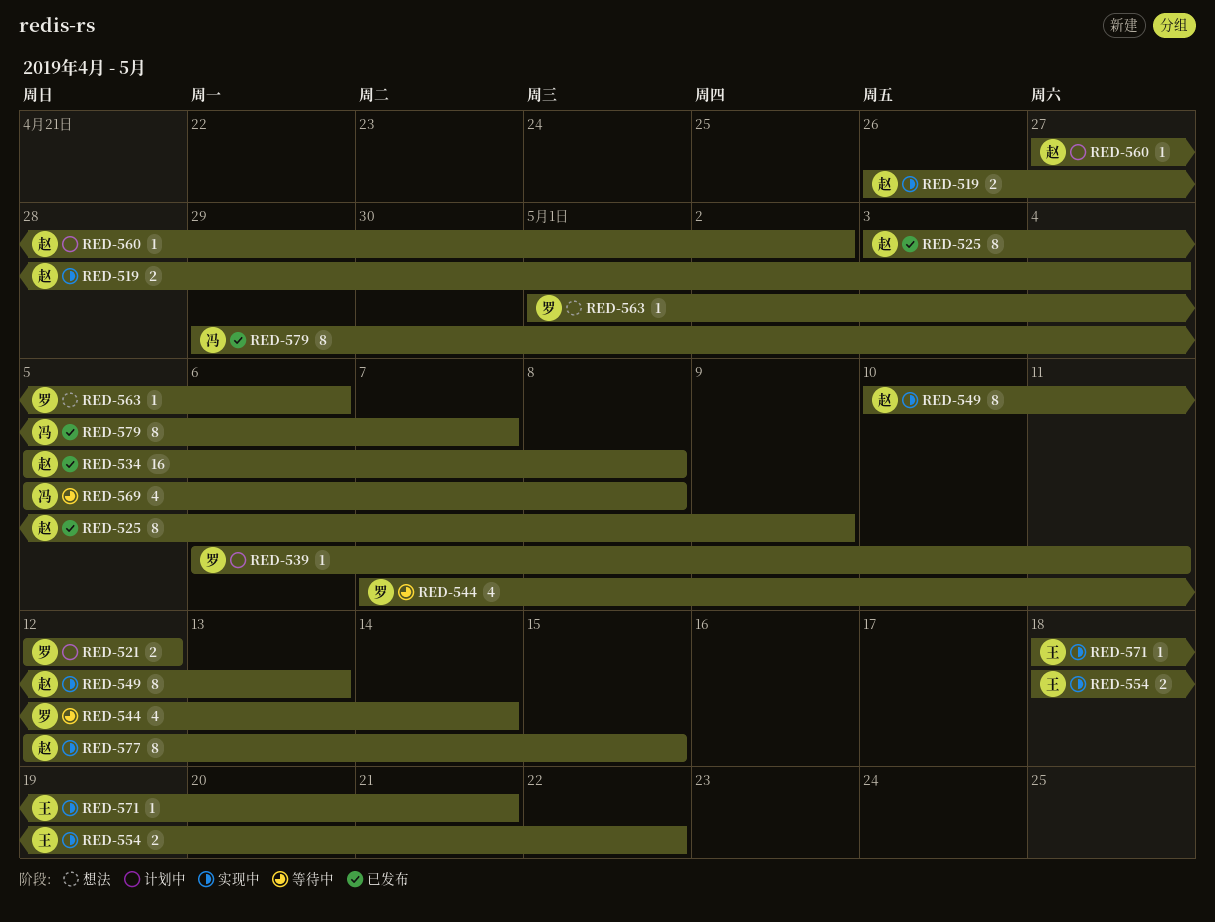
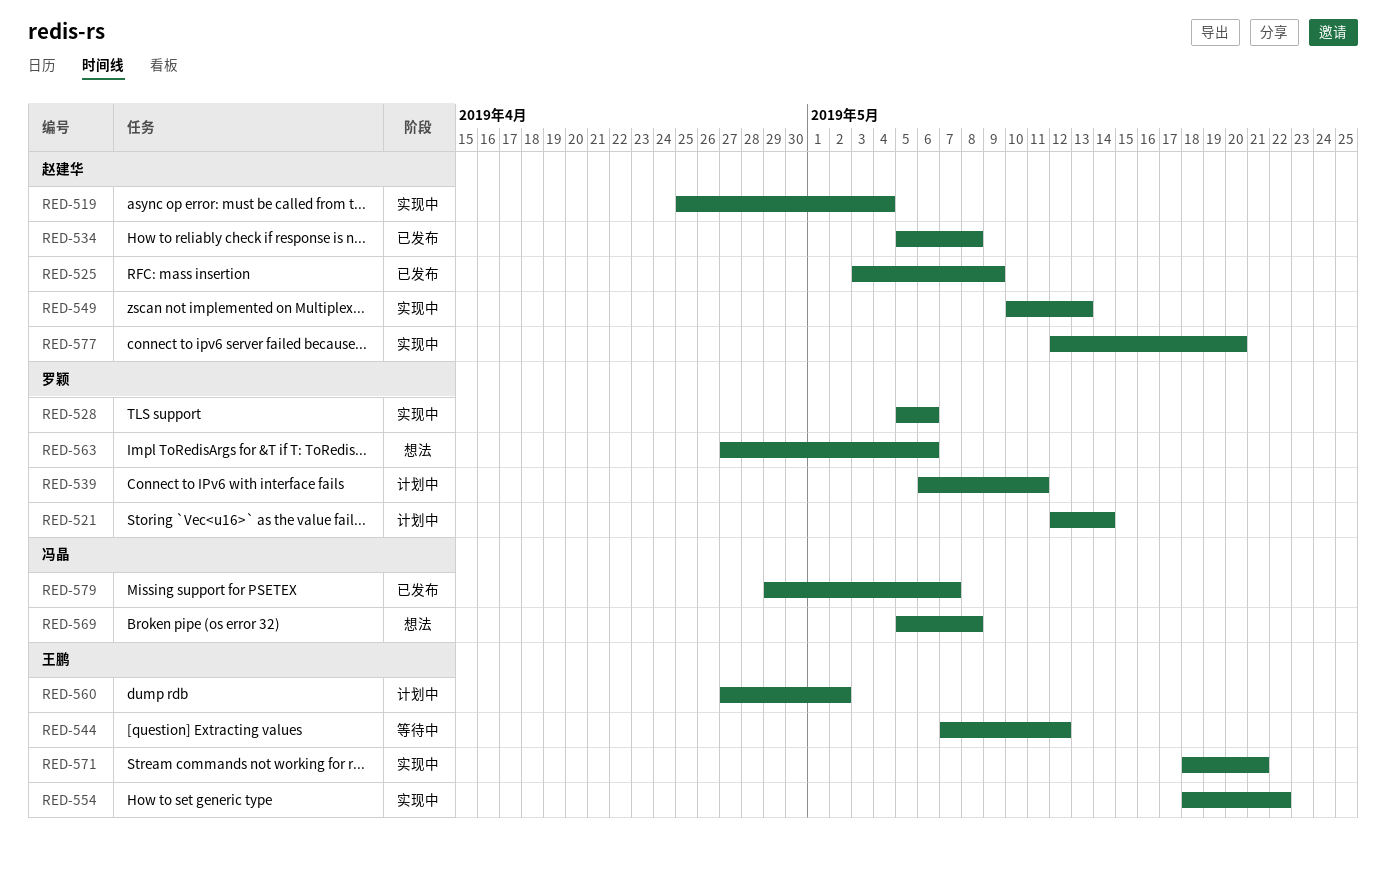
RED-519, start: Apr 26 -> Apr 25
RED-521, due: May 12 -> May 14
RED-528: none -> present
RED-544, owner: 罗颖 -> 王鹏
RED-544, due: May 14 -> May 12
RED-560, owner: 赵建华 -> 王鹏
RED-563, start: May 1 -> Apr 27
RED-569, status: 等待中 -> 想法
RED-577, due: May 15 -> May 20

